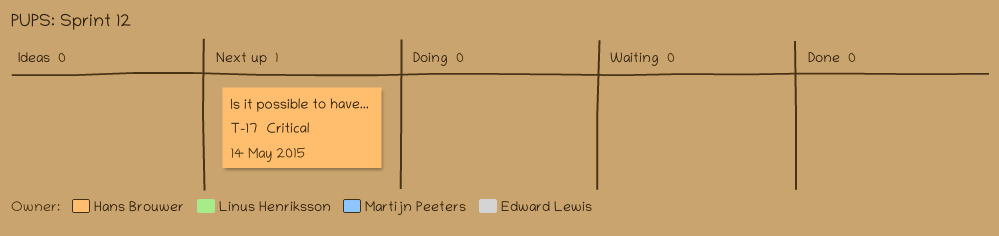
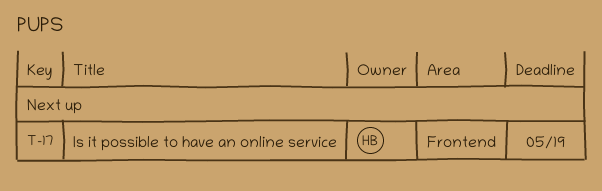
T-17, due: May 14 -> May 19

